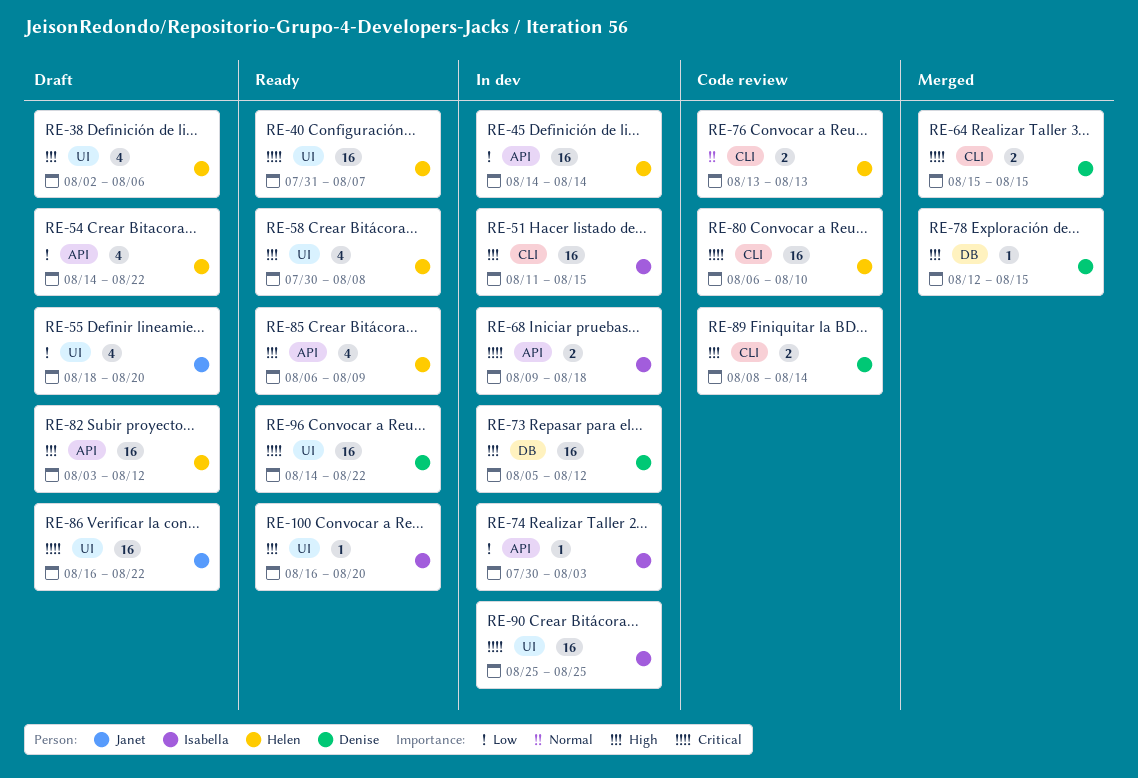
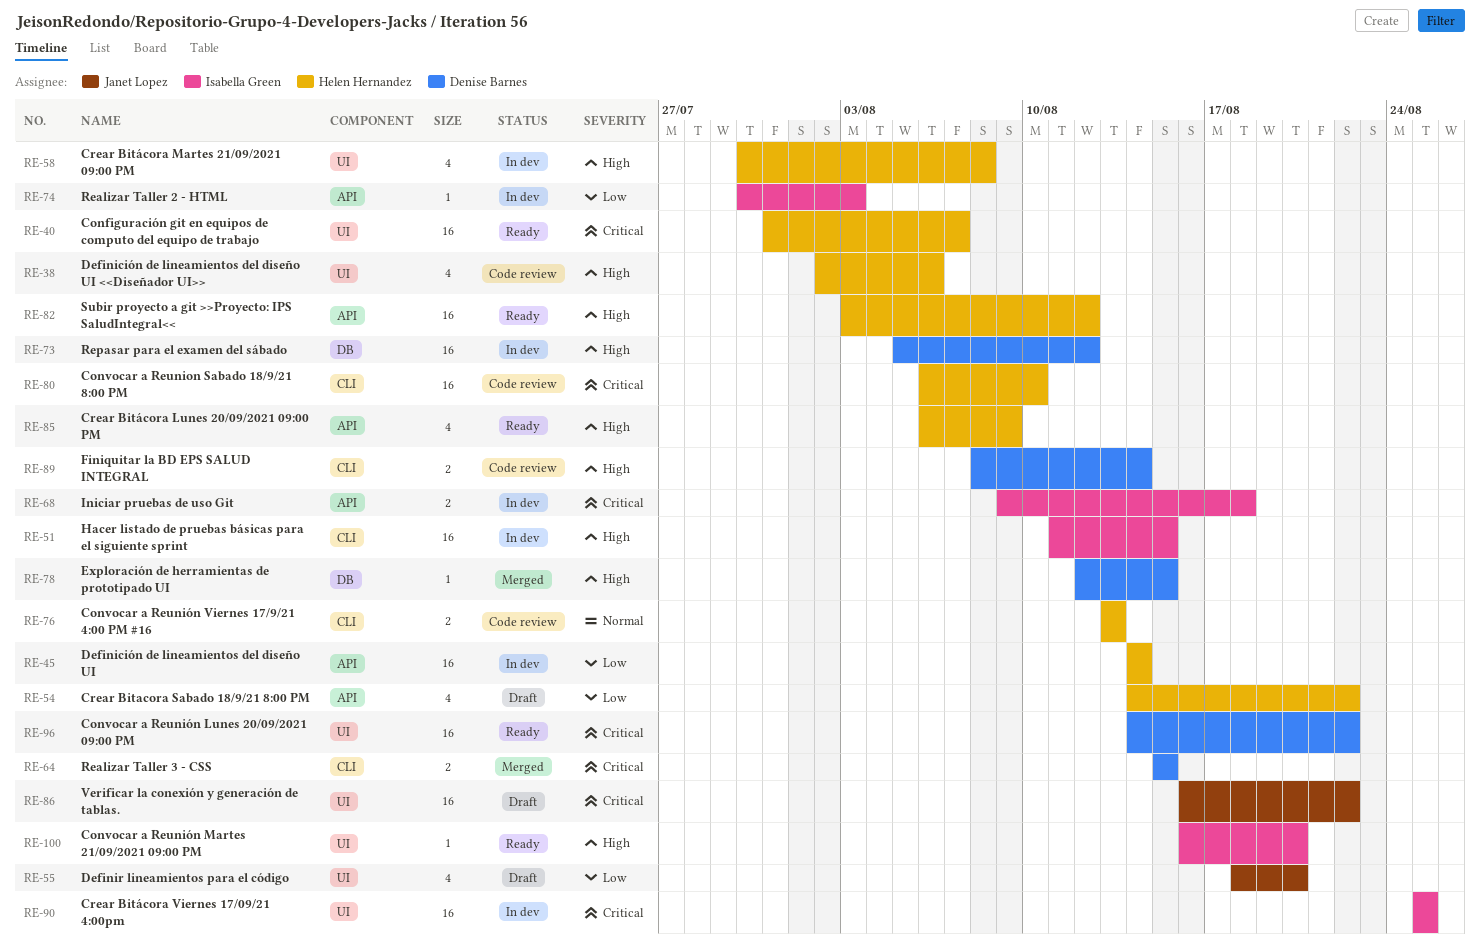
RE-38, status: Draft -> Code review
RE-58, status: Ready -> In dev
RE-82, status: Draft -> Ready

